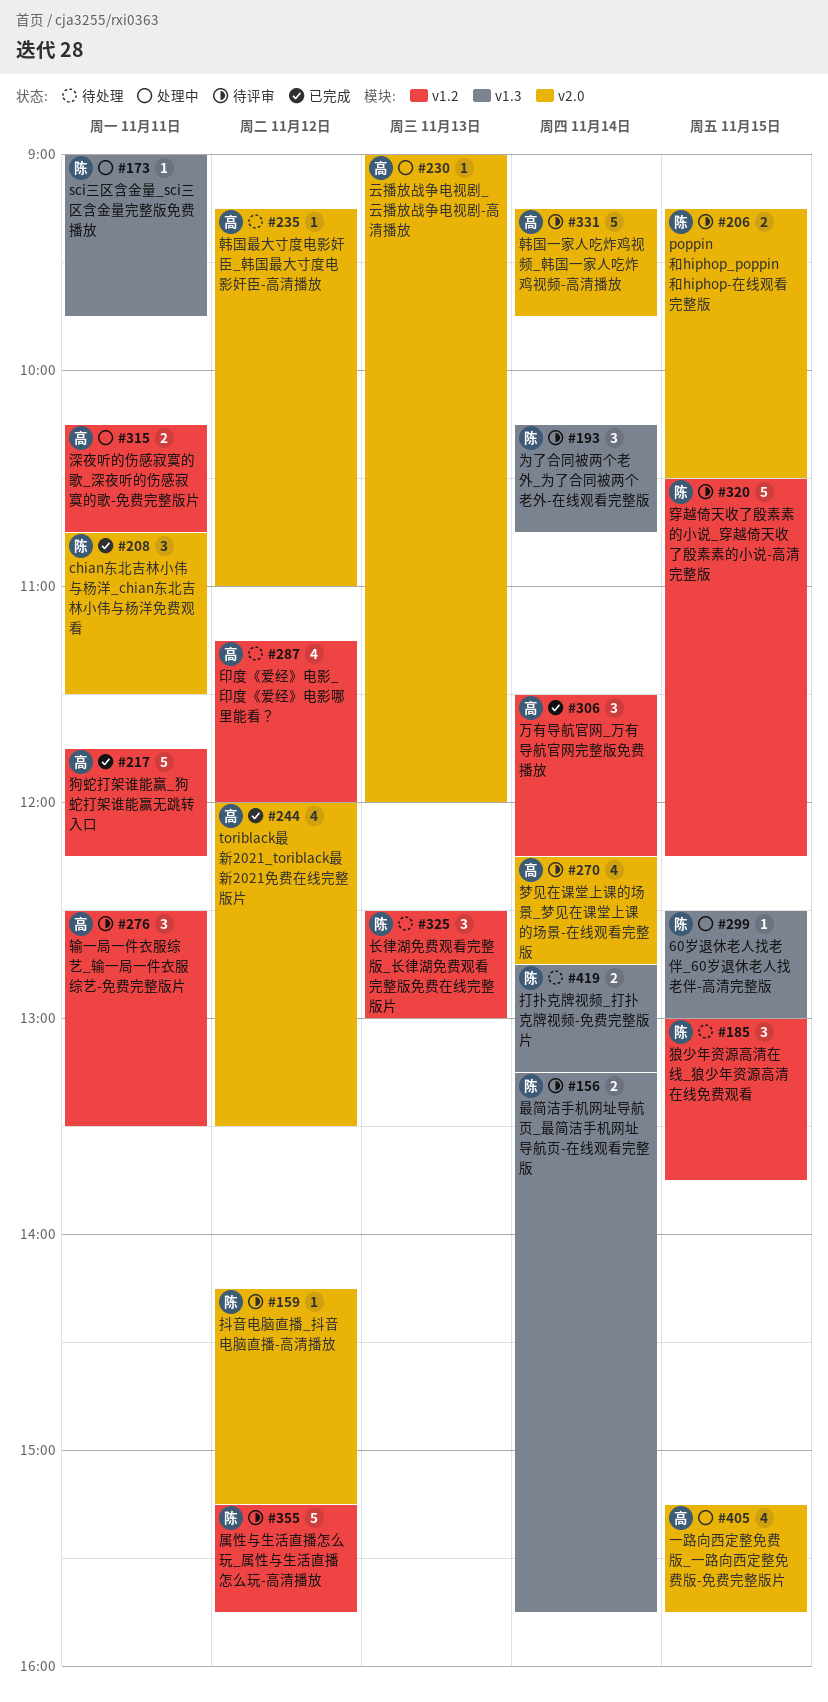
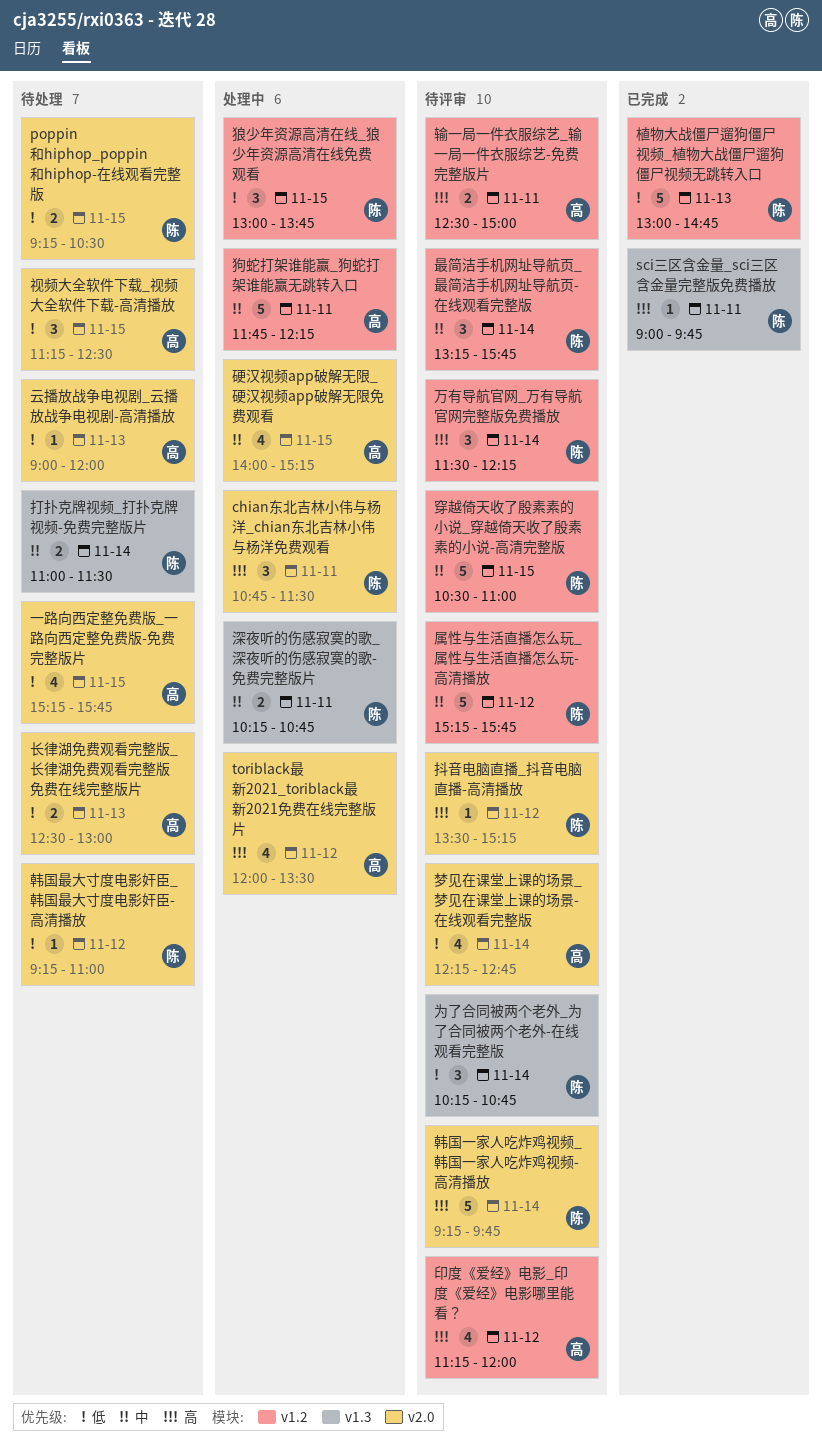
60岁退休老人找老伴_60岁退休老人找老伴-高清完整版: present -> none
chian东北吉林小伟与杨洋_chian东北吉林小伟与杨洋免费观看, status: 已完成 -> 处理中
poppin和hiphop_poppin和hiphop-在线观看完整版, status: 待评审 -> 待处理
sci三区含金量_sci三区含金量完整版免费播放, status: 处理中 -> 已完成
toriblack最新2021_toriblack最新2021免费在线完整版片, status: 已完成 -> 处理中
一路向西定整免费版_一路向西定整免费版-免费完整版片, status: 处理中 -> 待处理
万有导航官网_万有导航官网完整版免费播放, status: 已完成 -> 待评审
万有导航官网_万有导航官网完整版免费播放, owner: 高 -> 陈
云播放战争电视剧_云播放战争电视剧-高清播放, status: 处理中 -> 待处理
印度《爱经》电影_印度《爱经》电影哪里能看？, status: 待处理 -> 待评审
打扑克牌视频_打扑克牌视频-免费完整版片, begins: 12:45 -> 11:00
打扑克牌视频_打扑克牌视频-免费完整版片, ends: 13:15 -> 11:30
抖音电脑直播_抖音电脑直播-高清播放, begins: 14:15 -> 13:30
最简洁手机网址导航页_最简洁手机网址导航页-在线观看完整版, label: v1.3 -> v1.2
最简洁手机网址导航页_最简洁手机网址导航页-在线观看完整版, estimate: 2 -> 3
植物大战僵尸遛狗僵尸视频_植物大战僵尸遛狗僵尸视频无跳转入口: none -> present
深夜听的伤感寂寞的歌_深夜听的伤感寂寞的歌-免费完整版片, owner: 高 -> 陈
深夜听的伤感寂寞的歌_深夜听的伤感寂寞的歌-免费完整版片, label: v1.2 -> v1.3
狗蛇打架谁能赢_狗蛇打架谁能赢无跳转入口, status: 已完成 -> 处理中
狼少年资源高清在线_狼少年资源高清在线免费观看, status: 待处理 -> 处理中
硬汉视频app破解无限_硬汉视频app破解无限免费观看: none -> present
穿越倚天收了殷素素的小说_穿越倚天收了殷素素的小说-高清完整版, ends: 12:15 -> 11:00
视频大全软件下载_视频大全软件下载-高清播放: none -> present
输一局一件衣服综艺_输一局一件衣服综艺-免费完整版片, estimate: 3 -> 2
输一局一件衣服综艺_输一局一件衣服综艺-免费完整版片, ends: 13:30 -> 15:00
长律湖免费观看完整版_长律湖免费观看完整版免费在线完整版片, owner: 陈 -> 高
长律湖免费观看完整版_长律湖免费观看完整版免费在线完整版片, label: v1.2 -> v2.0
长律湖免费观看完整版_长律湖免费观看完整版免费在线完整版片, estimate: 3 -> 2
韩国一家人吃炸鸡视频_韩国一家人吃炸鸡视频-高清播放, owner: 高 -> 陈
韩国最大寸度电影奸臣_韩国最大寸度电影奸臣-高清播放, owner: 高 -> 陈

